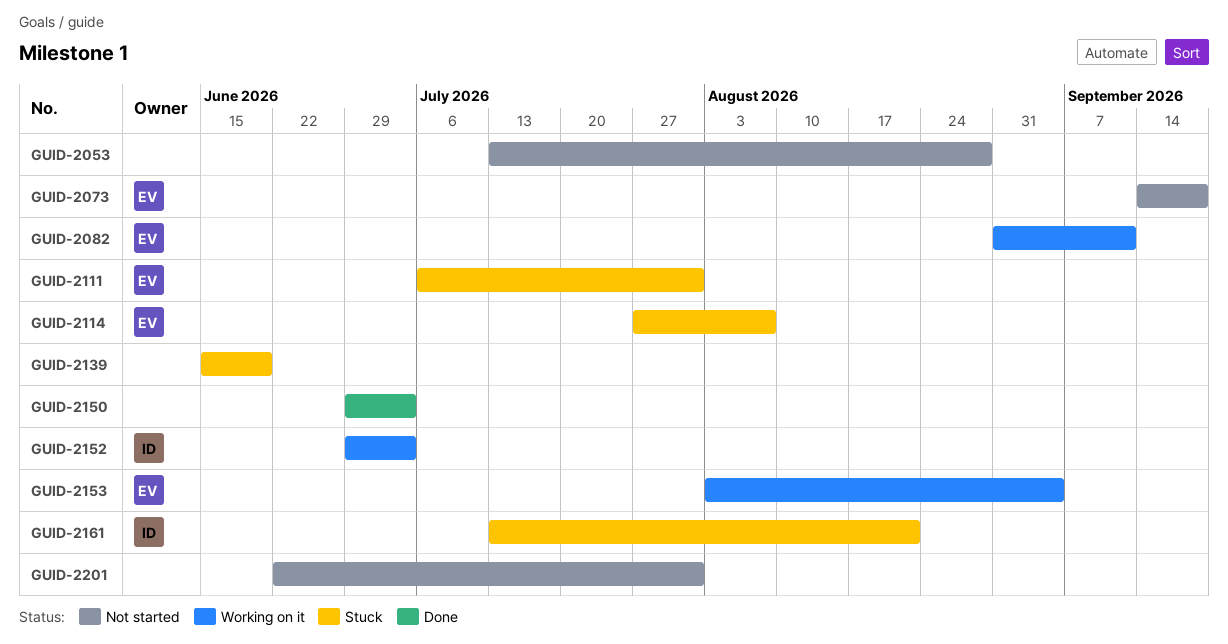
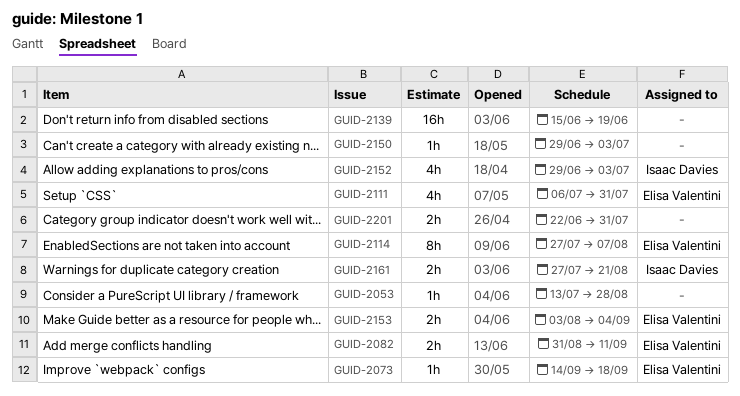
GUID-2161, start: Jul 13 -> Jul 27

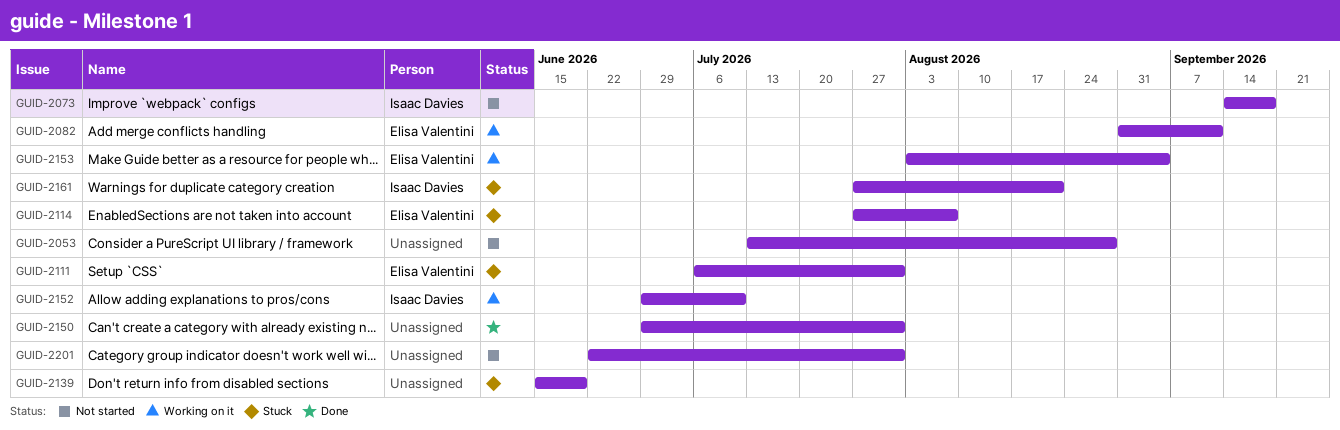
GUID-2073, owner: Elisa Valentini -> Isaac Davies
GUID-2150, due: Jul 3 -> Jul 31
GUID-2152, due: Jul 3 -> Jul 10

